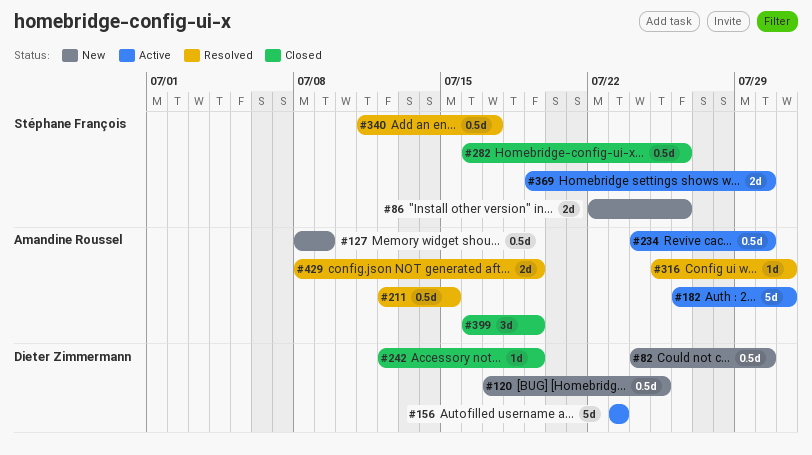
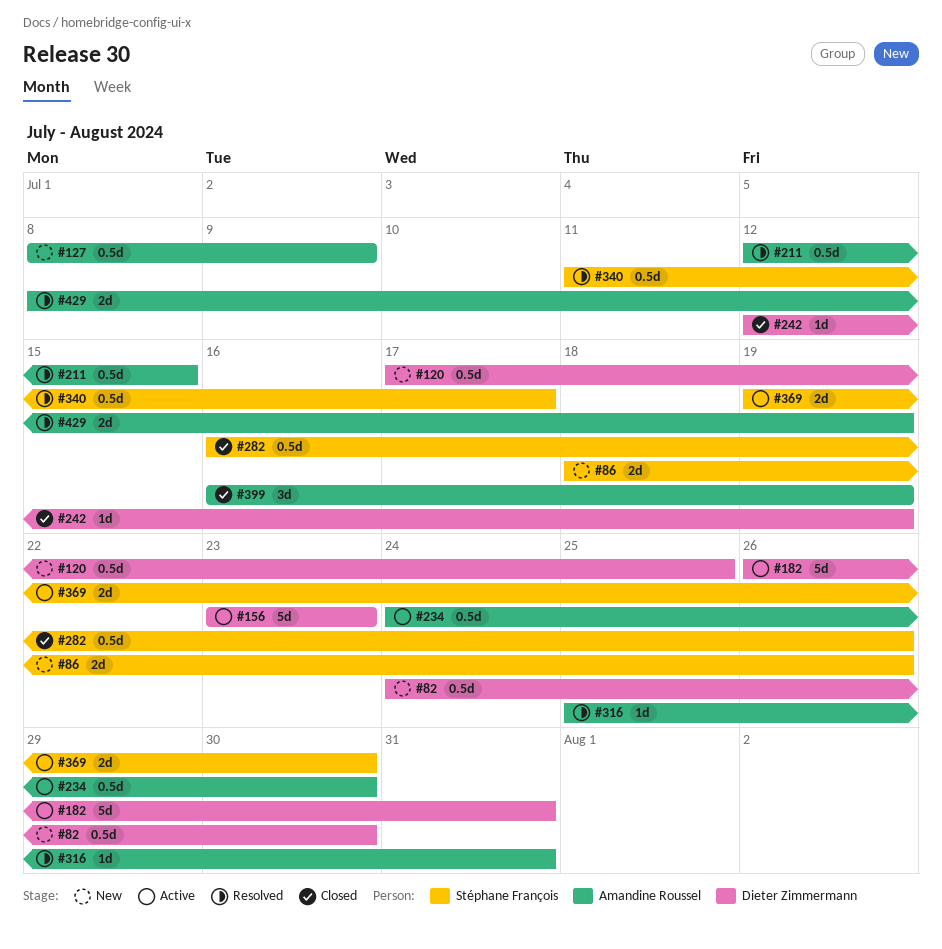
#86, start: Jul 22 -> Jul 18
#182, owner: Amandine Roussel -> Dieter Zimmermann

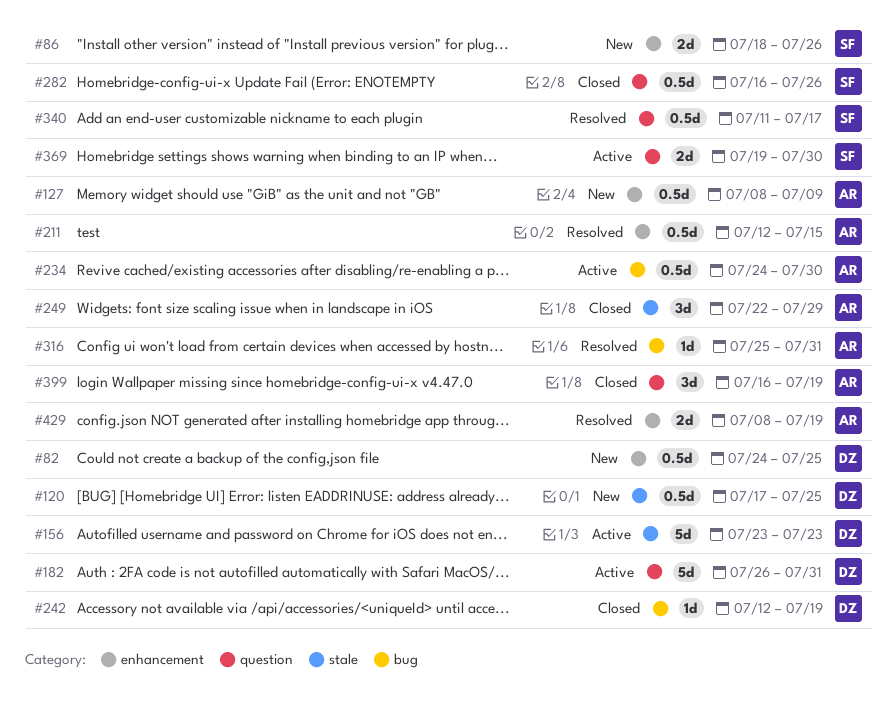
#82, due: Jul 30 -> Jul 25
#249: none -> present

